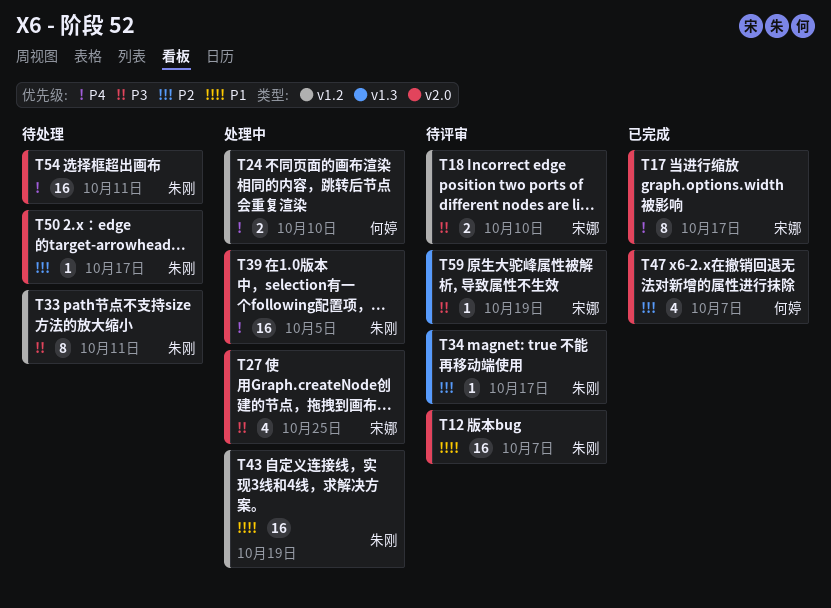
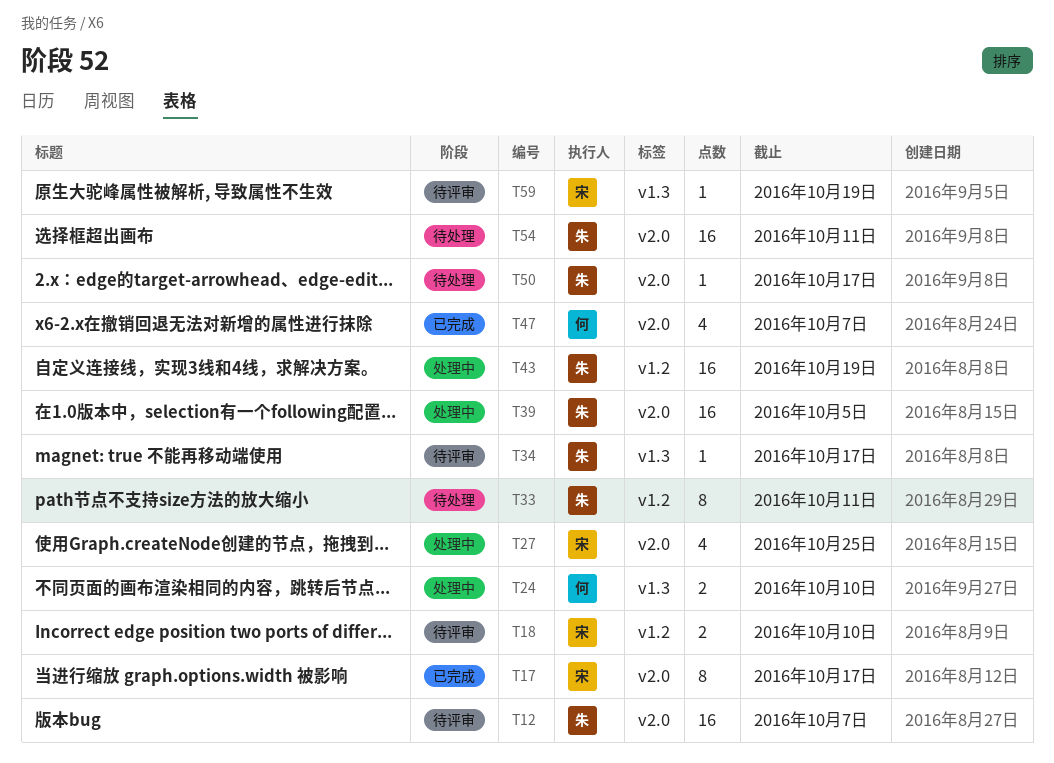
T24, label: v1.2 -> v1.3

